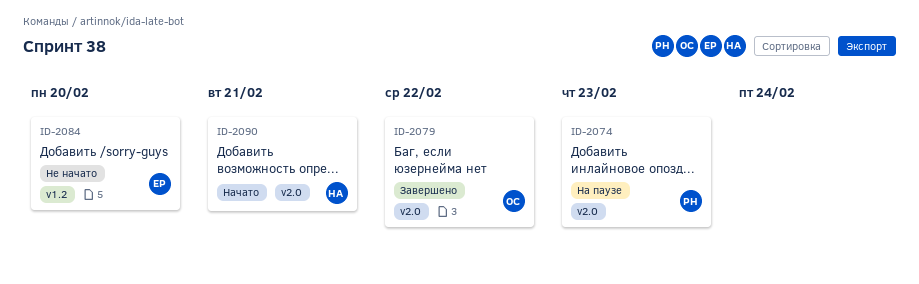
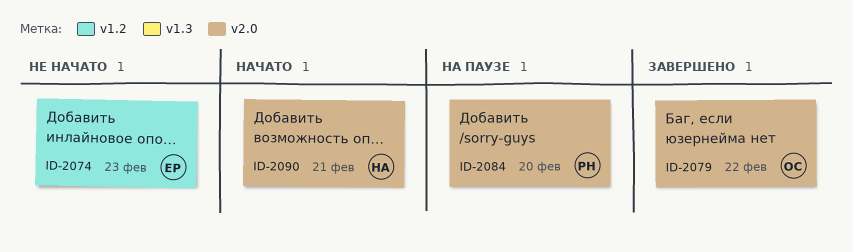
ID-2074, status: На паузе -> Не начато
ID-2074, owner: РН -> ЕР
ID-2074, label: v2.0 -> v1.2
ID-2084, status: Не начато -> На паузе
ID-2084, owner: ЕР -> РН
ID-2084, label: v1.2 -> v2.0

